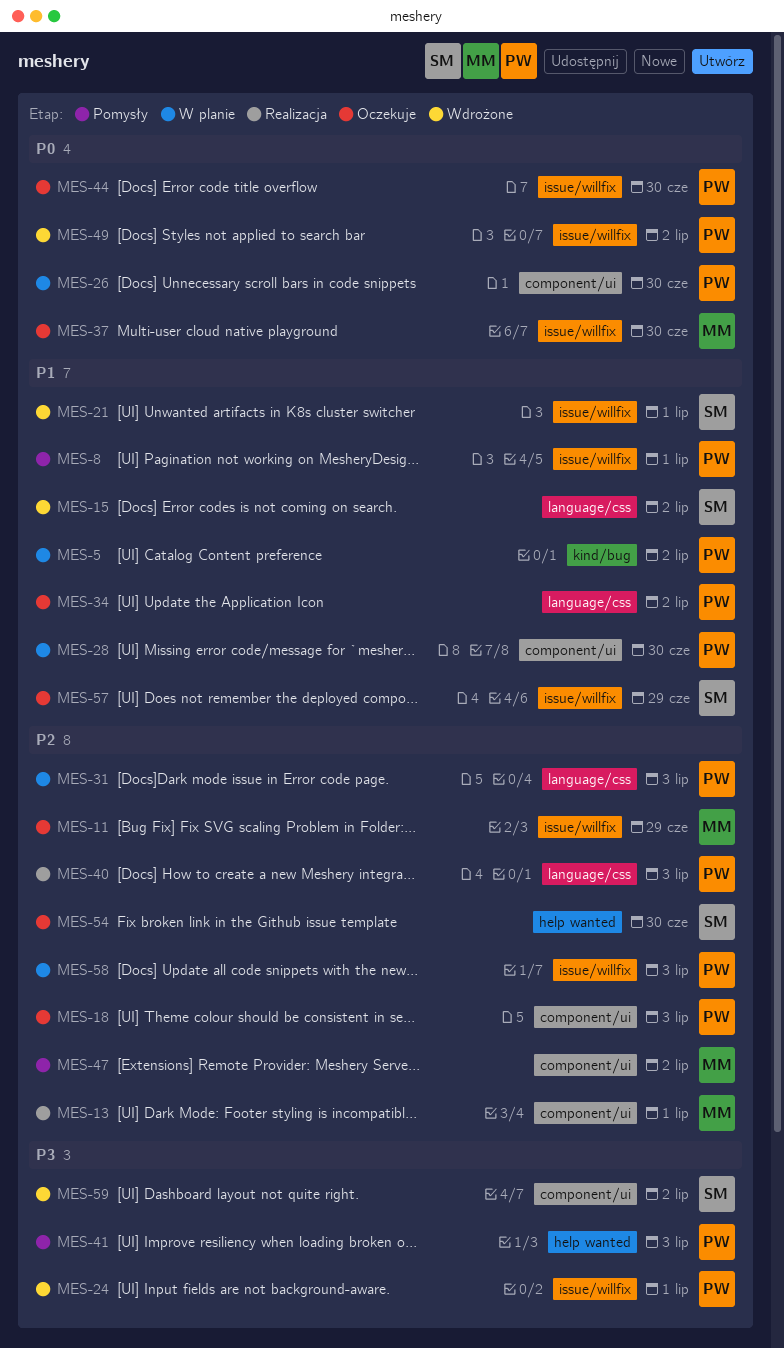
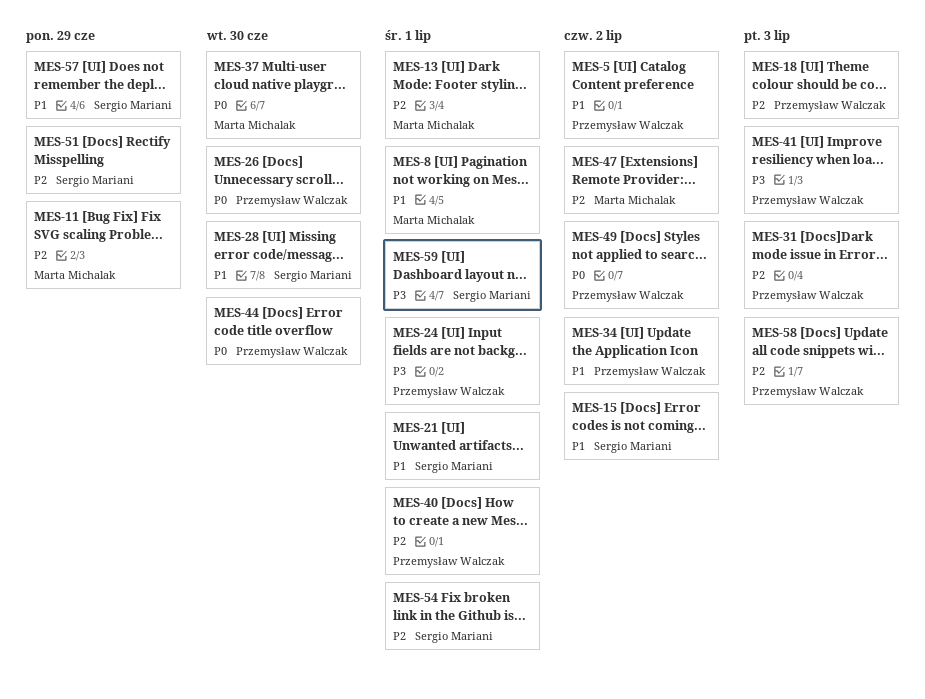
MES-8, owner: Przemysław Walczak -> Marta Michalak
MES-28, owner: Przemysław Walczak -> Sergio Mariani
MES-40, due: Jul 3 -> Jul 1
MES-51: none -> present
MES-54, due: Jun 30 -> Jul 1
MES-59, due: Jul 2 -> Jul 1

